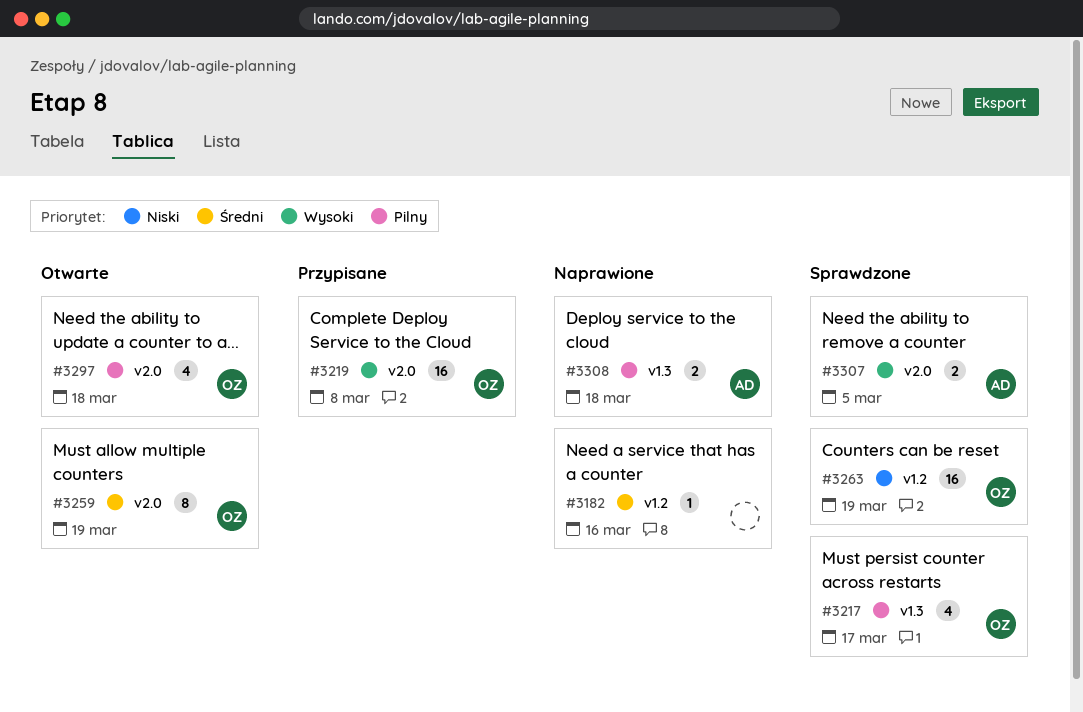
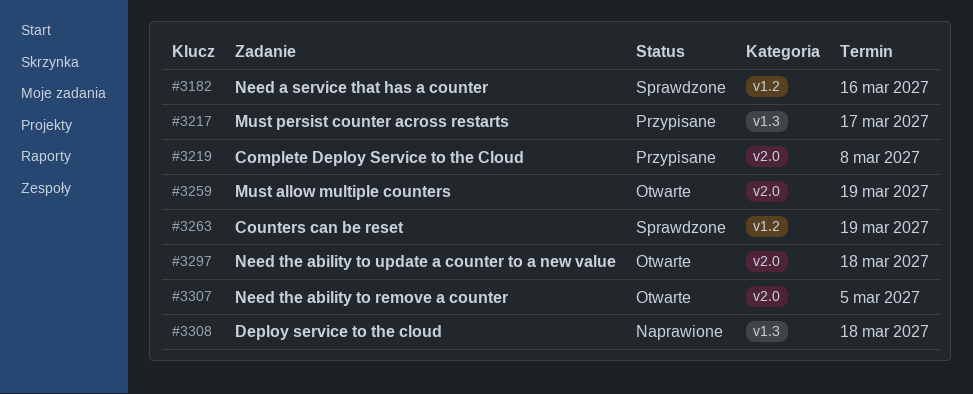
#3182, status: Naprawione -> Sprawdzone
#3217, status: Sprawdzone -> Przypisane
#3307, status: Sprawdzone -> Otwarte

